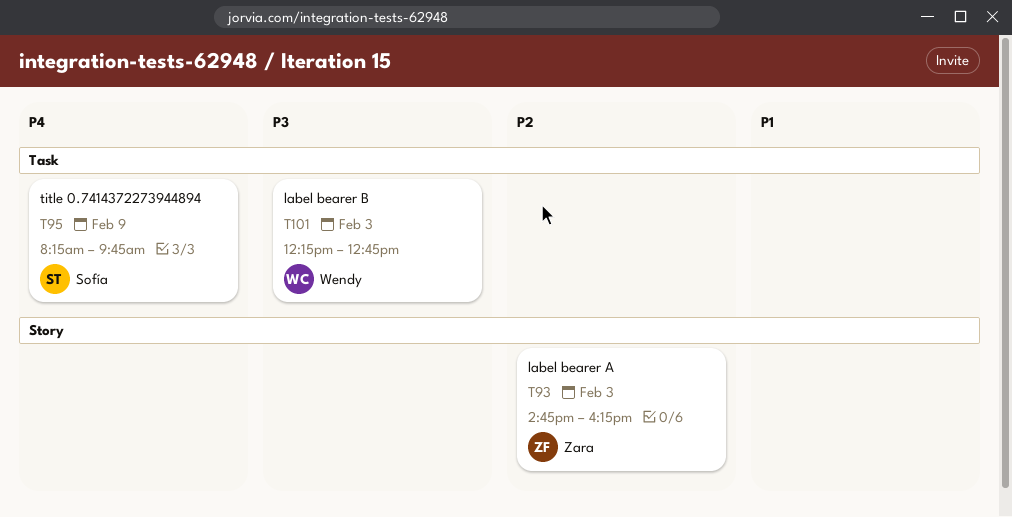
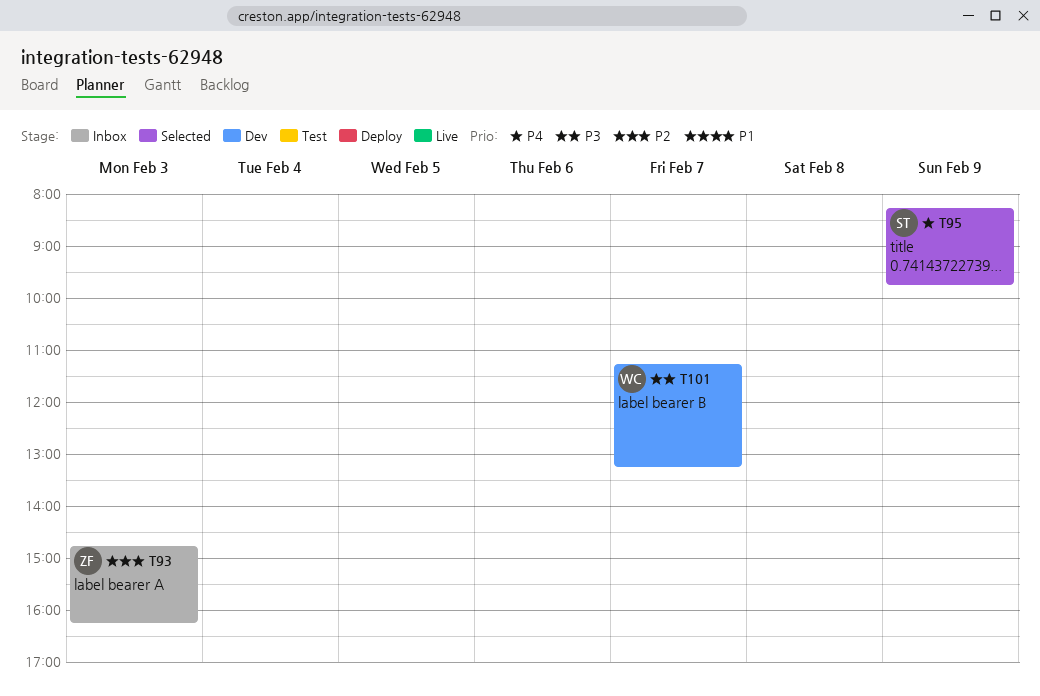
T101, day: Feb 3 -> Feb 7
T101, begins: 12:15 -> 11:15
T101, ends: 12:45 -> 13:15

